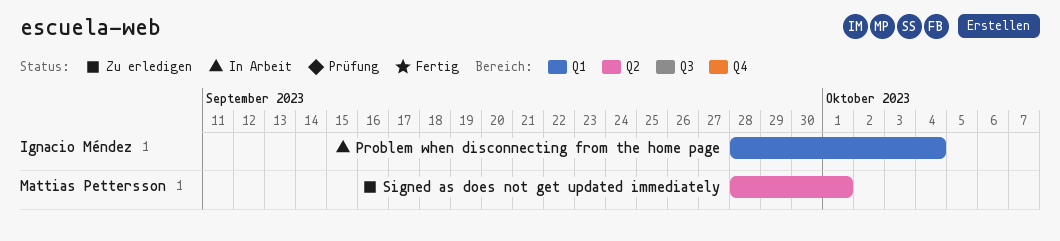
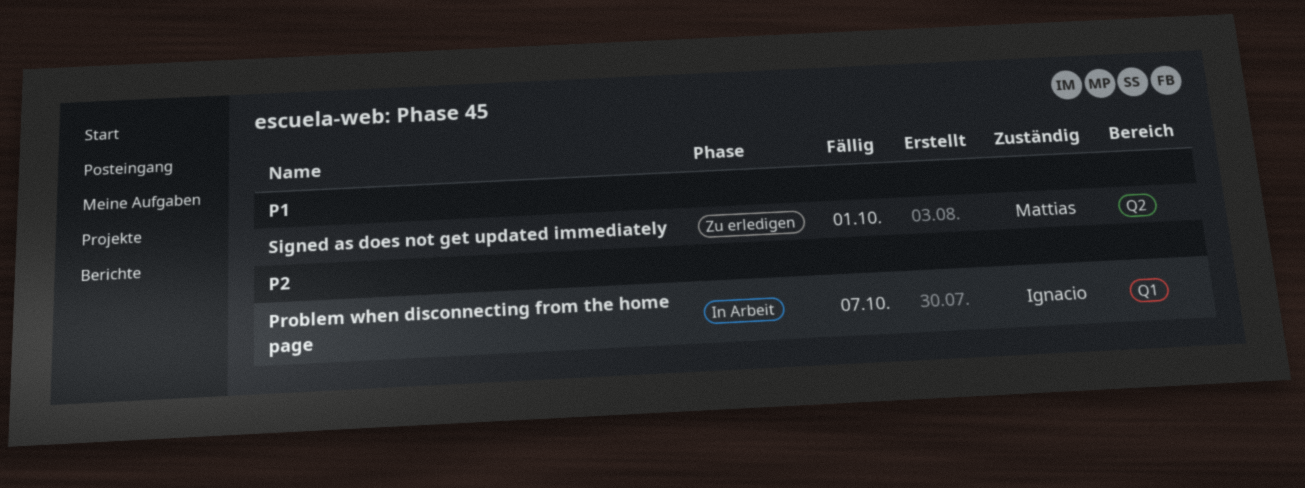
Problem when disconnecting from the home page, due: Oct 4 -> Oct 7

